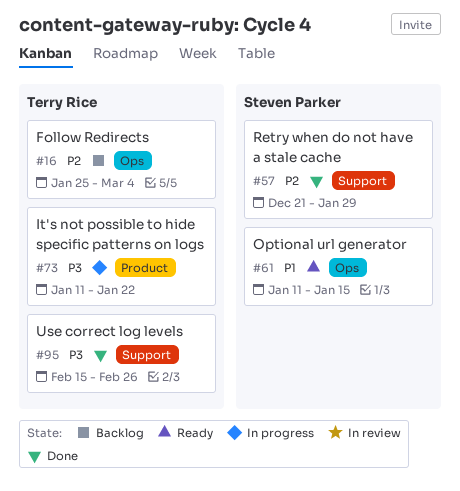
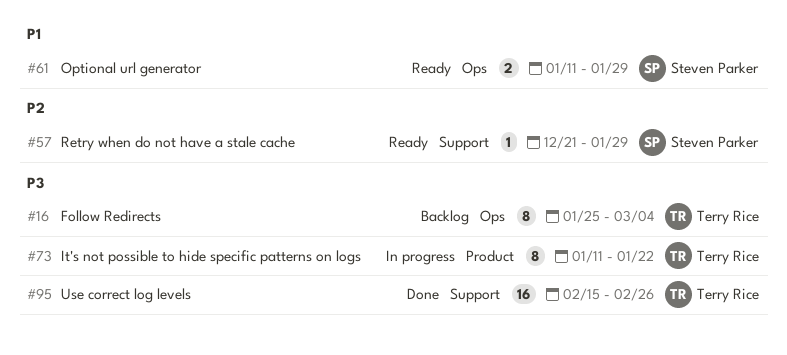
#16, priority: P2 -> P3
#57, status: Done -> Ready
#61, due: Jan 15 -> Jan 29

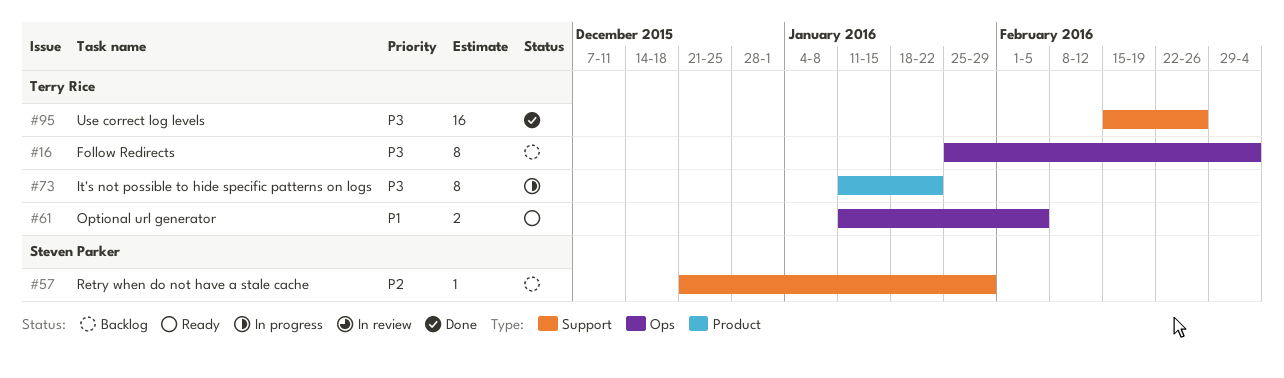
#57, status: Ready -> Backlog
#61, owner: Steven Parker -> Terry Rice
#61, due: Jan 29 -> Feb 5

